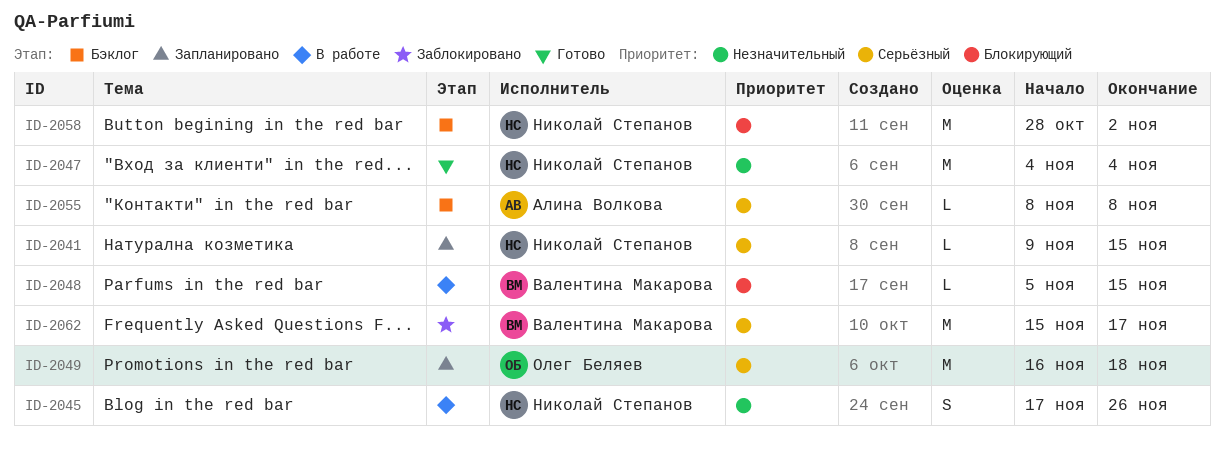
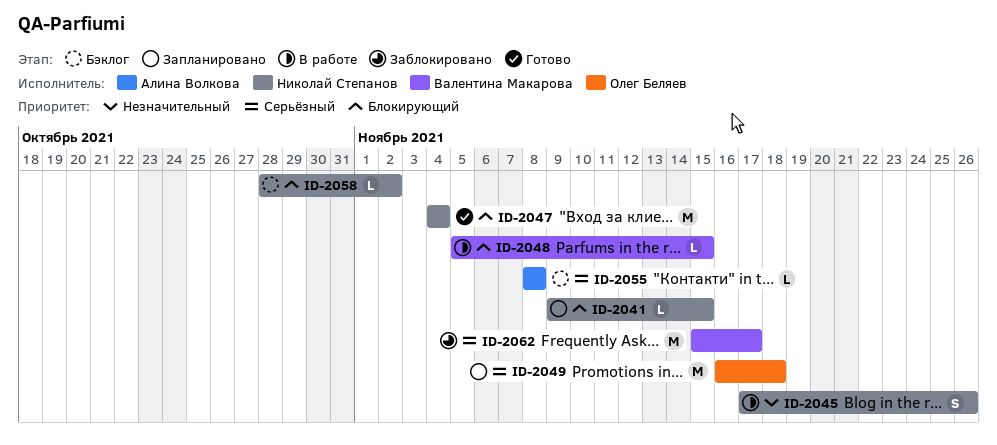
ID-2041, priority: Серьёзный -> Блокирующий
ID-2047, priority: Незначительный -> Блокирующий
ID-2058, estimate: M -> L

